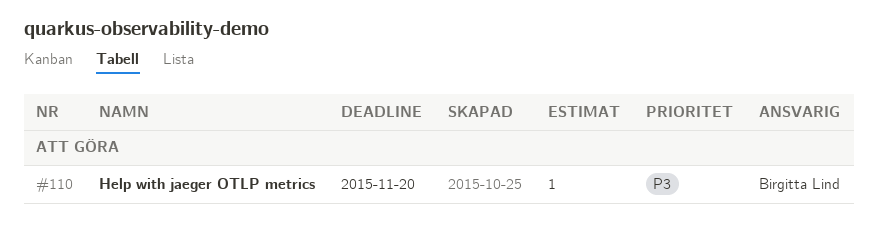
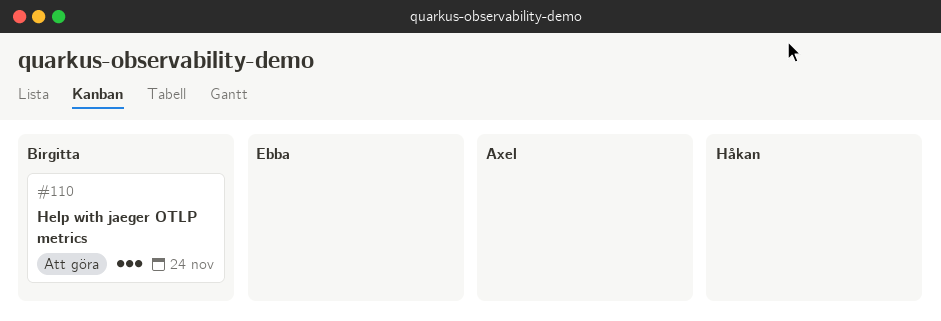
#110, estimate: 1 -> 3
#110, due: Nov 20 -> Nov 24

